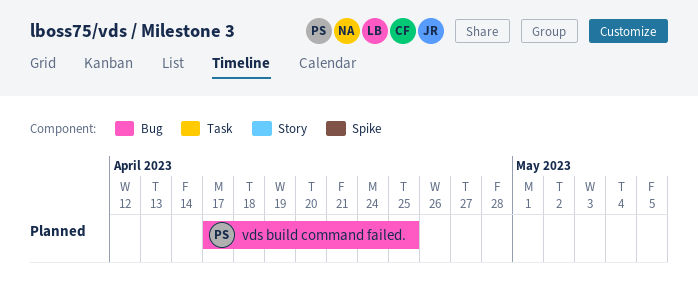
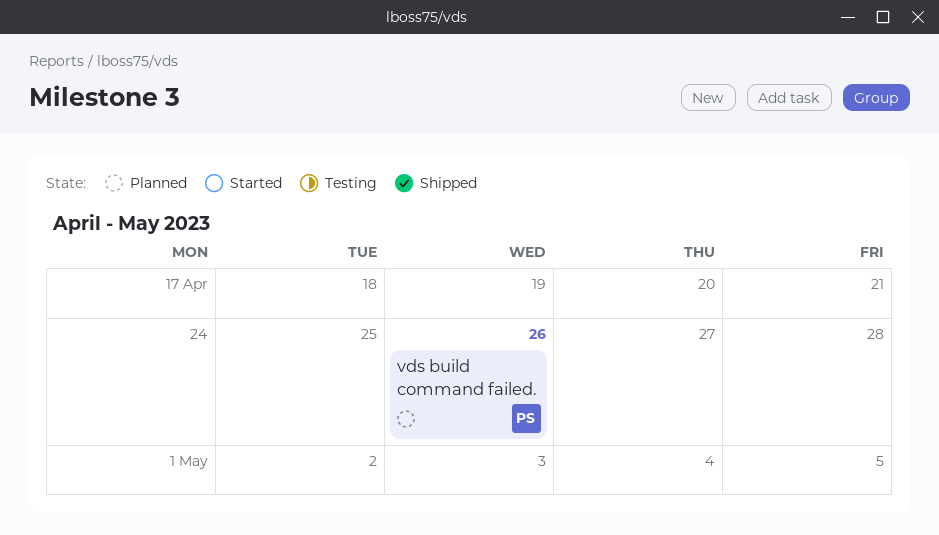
vds build command failed., due: Apr 25 -> Apr 26

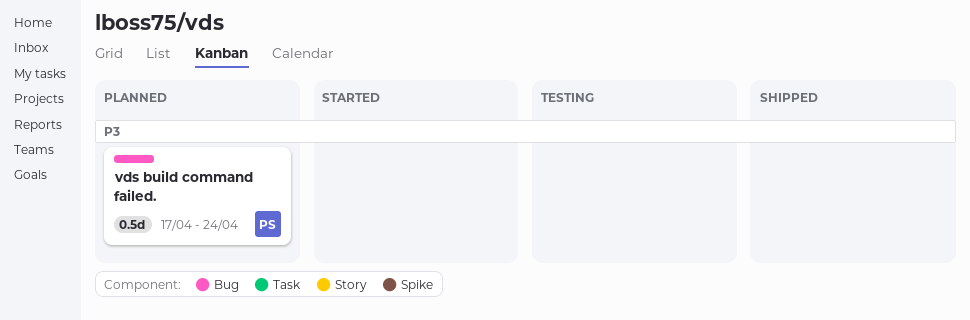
vds build command failed., due: Apr 26 -> Apr 24

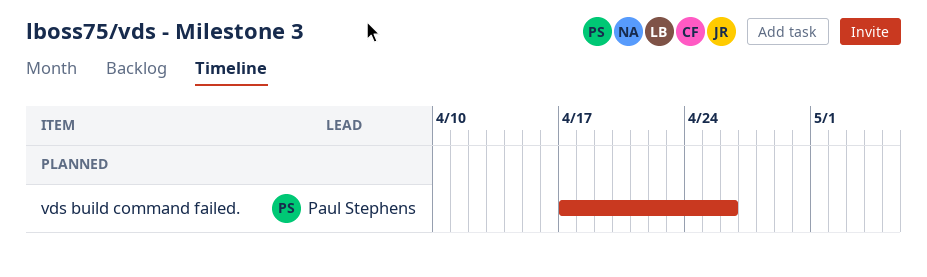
vds build command failed., due: Apr 24 -> Apr 26

